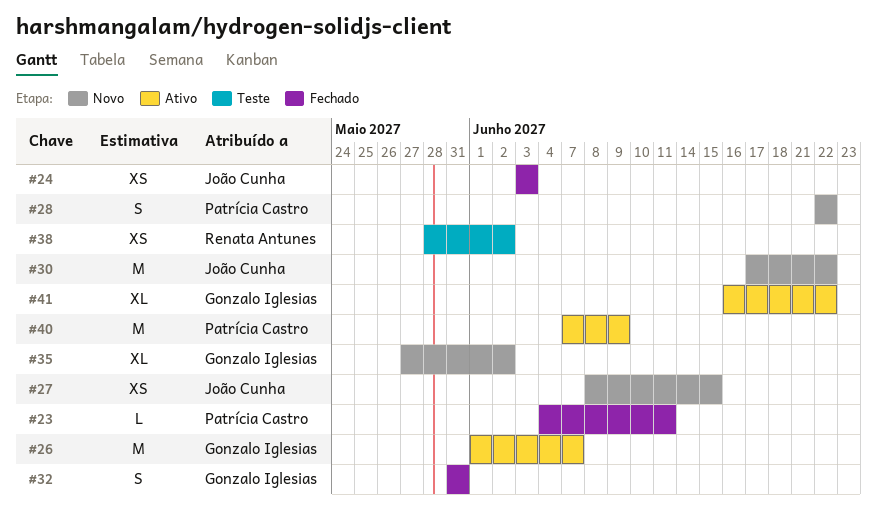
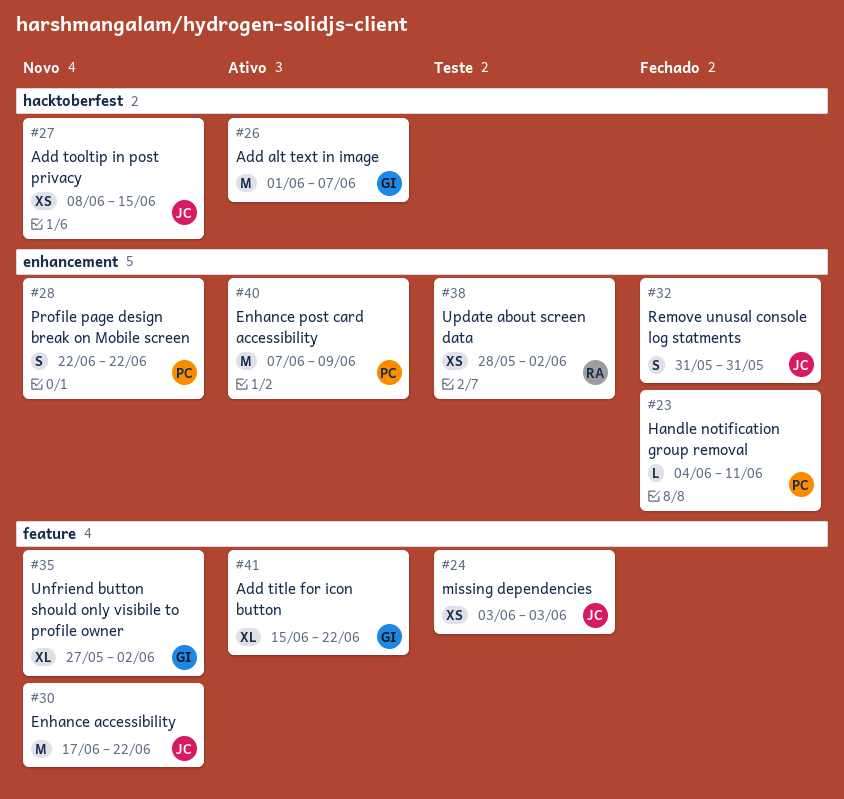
#24, status: Fechado -> Teste
#32, owner: Gonzalo Iglesias -> João Cunha
#41, start: Jun 16 -> Jun 15

